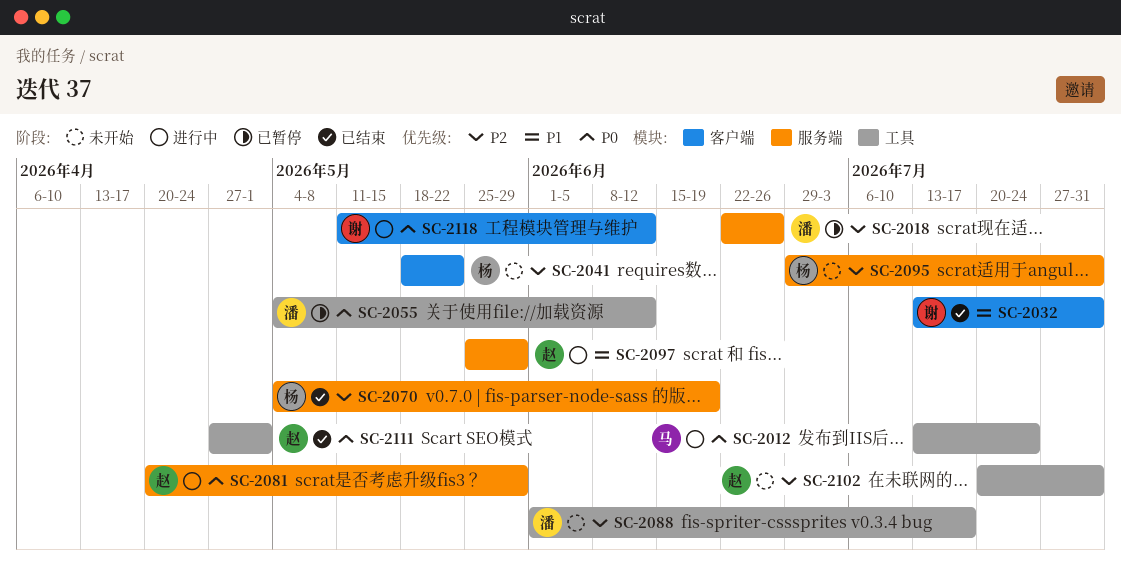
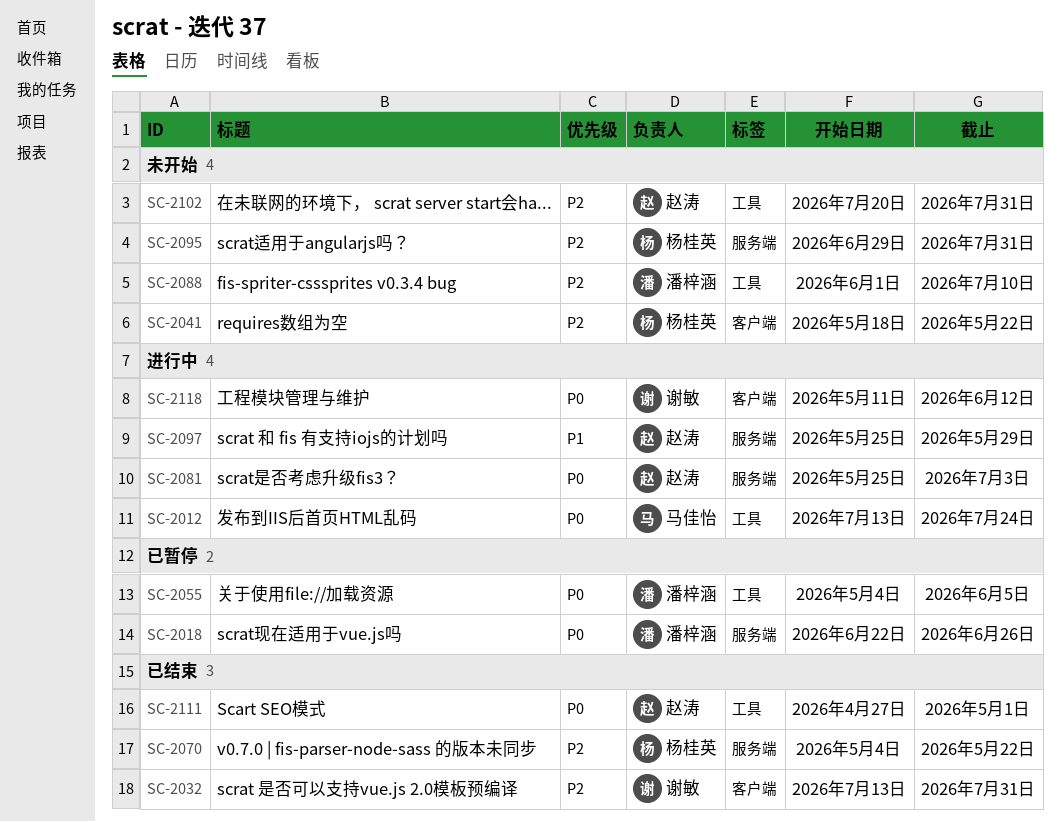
SC-2018, priority: P2 -> P0
SC-2032, priority: P1 -> P2
SC-2055, due: Jun 12 -> Jun 5
SC-2070, due: Jun 19 -> May 22
SC-2081, start: Apr 20 -> May 25
SC-2081, due: May 29 -> Jul 3
SC-2088, due: Jul 17 -> Jul 10

